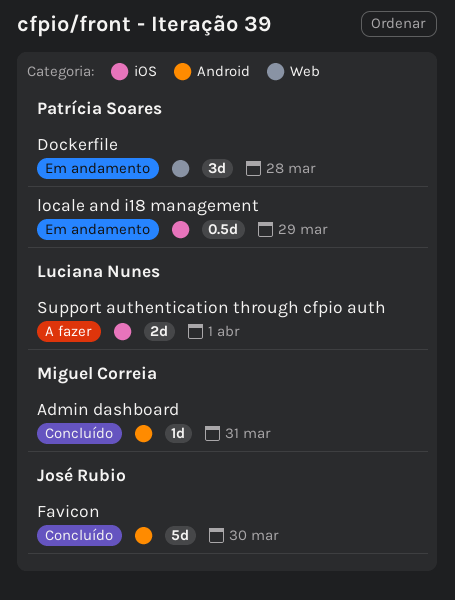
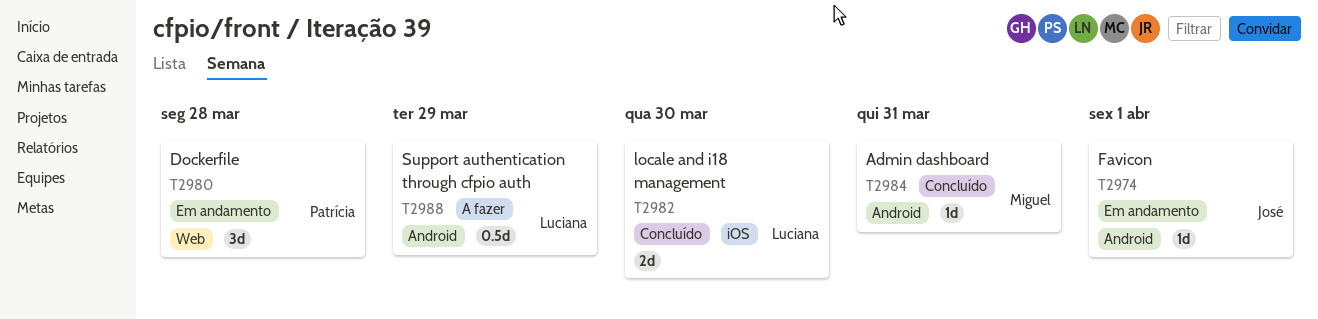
Favicon, status: Concluído -> Em andamento
Favicon, estimate: 5d -> 1d
Favicon, due: Mar 30 -> Apr 1
locale and i18 management, status: Em andamento -> Concluído
locale and i18 management, owner: Patrícia Soares -> Luciana Nunes
locale and i18 management, estimate: 0.5d -> 2d
locale and i18 management, due: Mar 29 -> Mar 30
Support authentication through cfpio auth, label: iOS -> Android
Support authentication through cfpio auth, estimate: 2d -> 0.5d
Support authentication through cfpio auth, due: Apr 1 -> Mar 29

